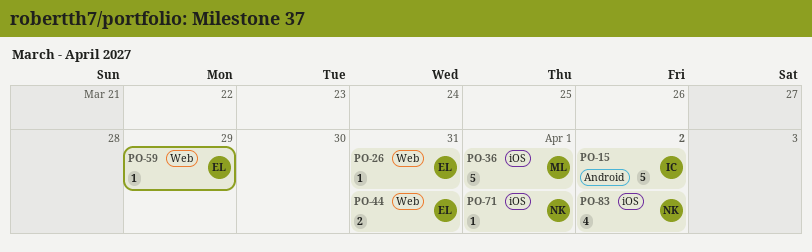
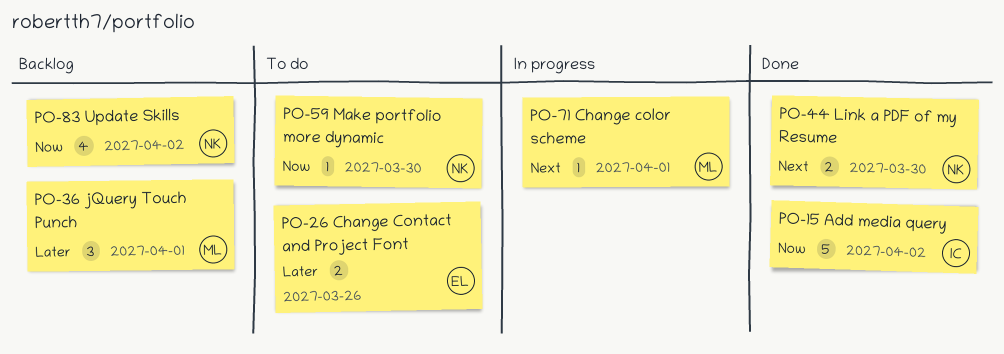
PO-26, estimate: 1 -> 2
PO-26, due: Mar 31 -> Mar 26
PO-36, estimate: 5 -> 3
PO-44, owner: EL -> NK
PO-44, due: Mar 31 -> Mar 30
PO-59, owner: EL -> NK
PO-59, due: Mar 29 -> Mar 30
PO-71, owner: NK -> ML

